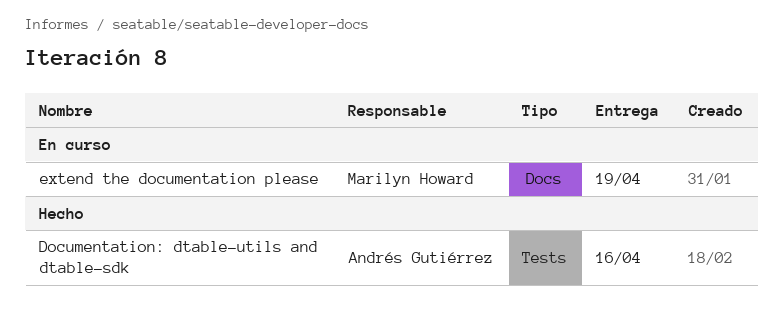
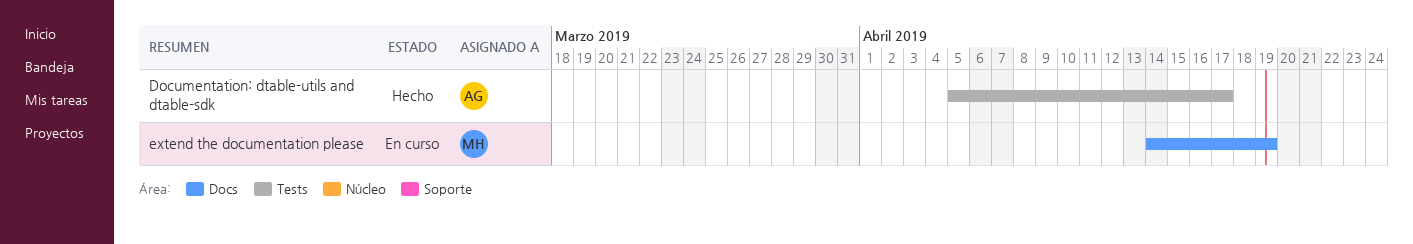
Documentation: dtable-utils and dtable-sdk, due: Apr 16 -> Apr 17

